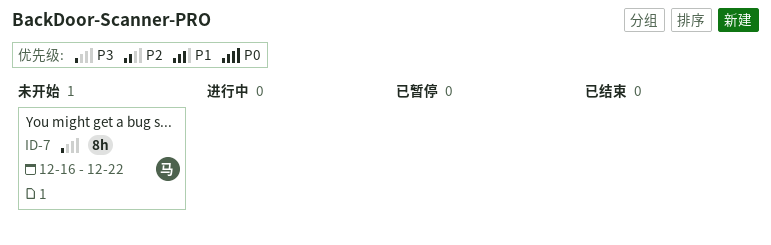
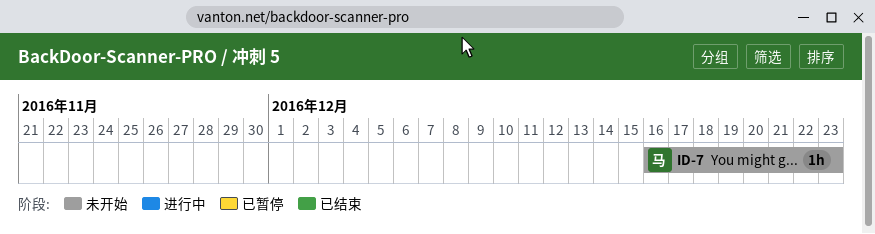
ID-7, estimate: 8h -> 1h
ID-7, due: Dec 22 -> Dec 23

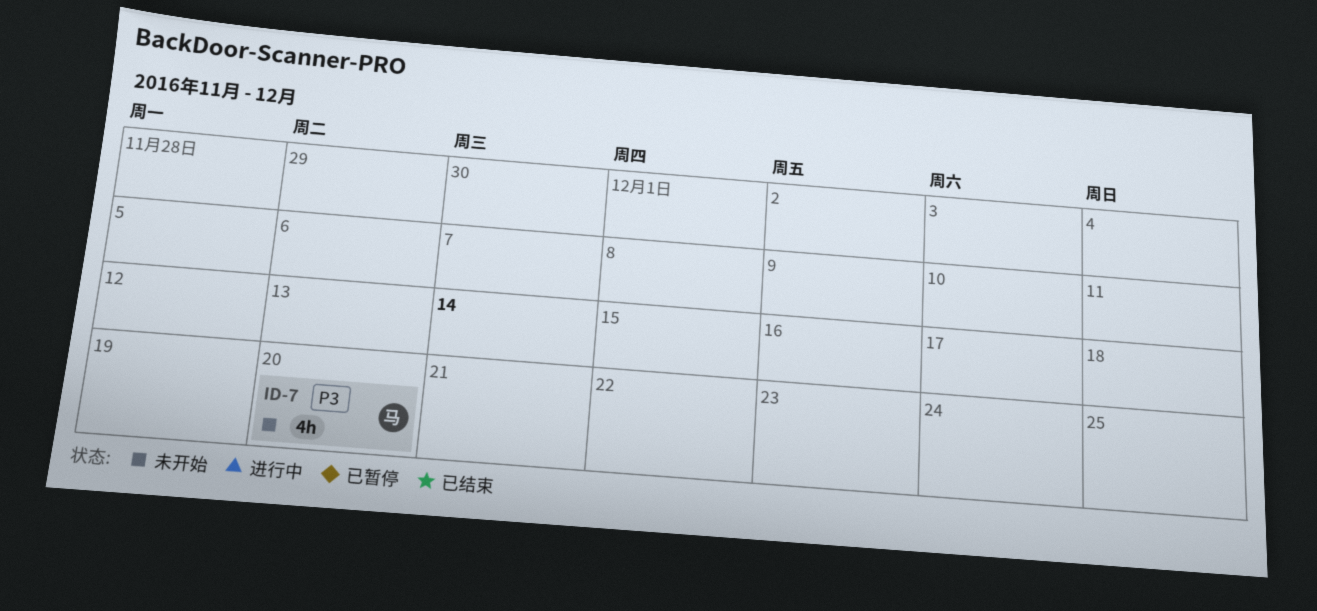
ID-7, estimate: 1h -> 4h
ID-7, due: Dec 23 -> Dec 20

